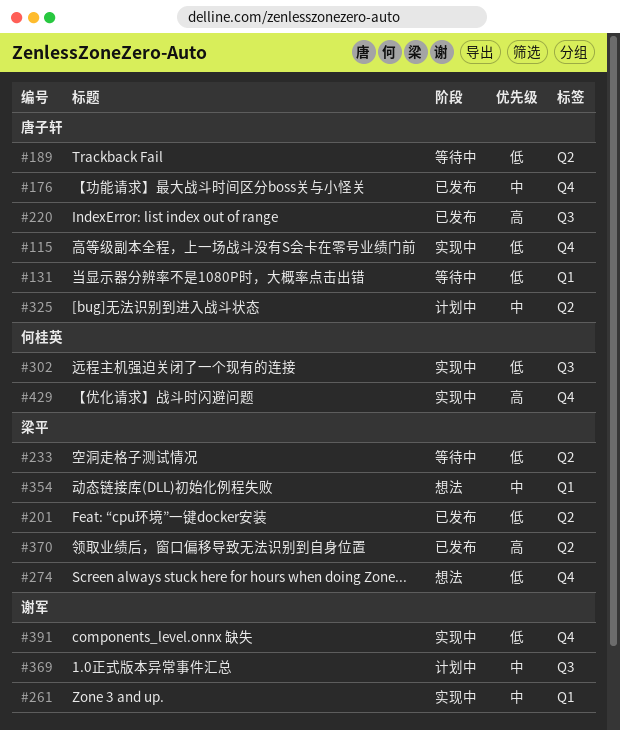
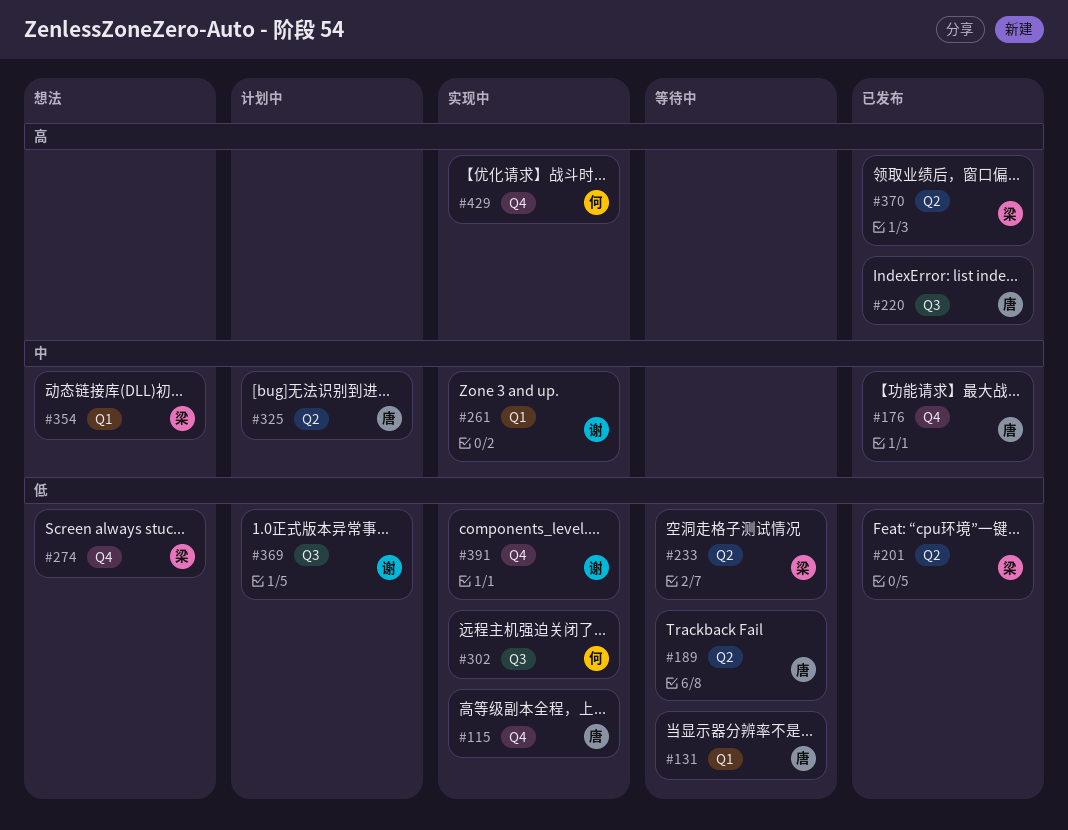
#369, priority: 中 -> 低

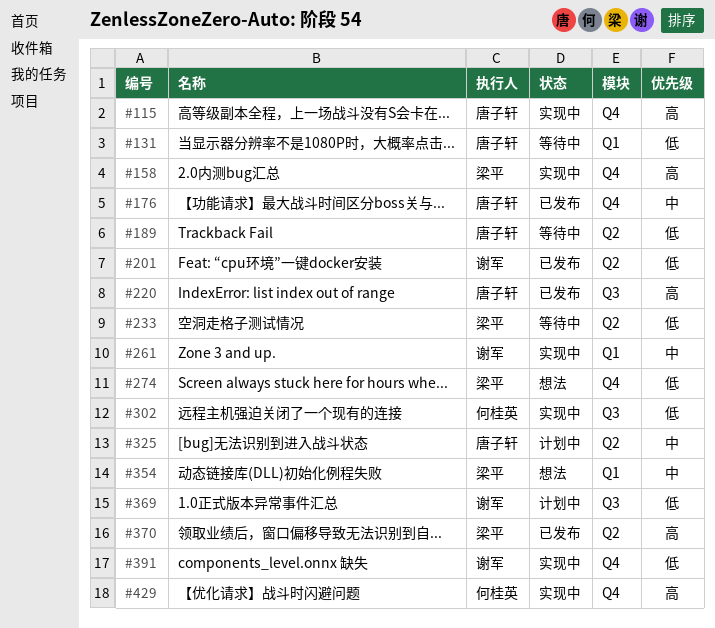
#115, priority: 低 -> 高
#158: none -> present
#201, owner: 梁平 -> 谢军

